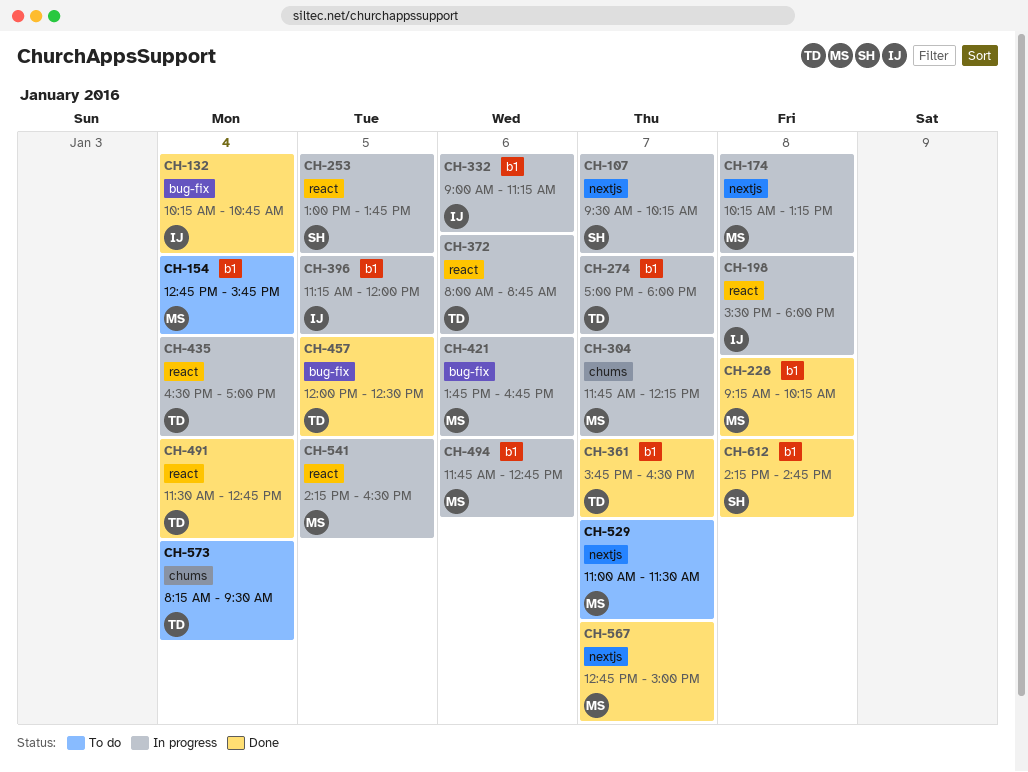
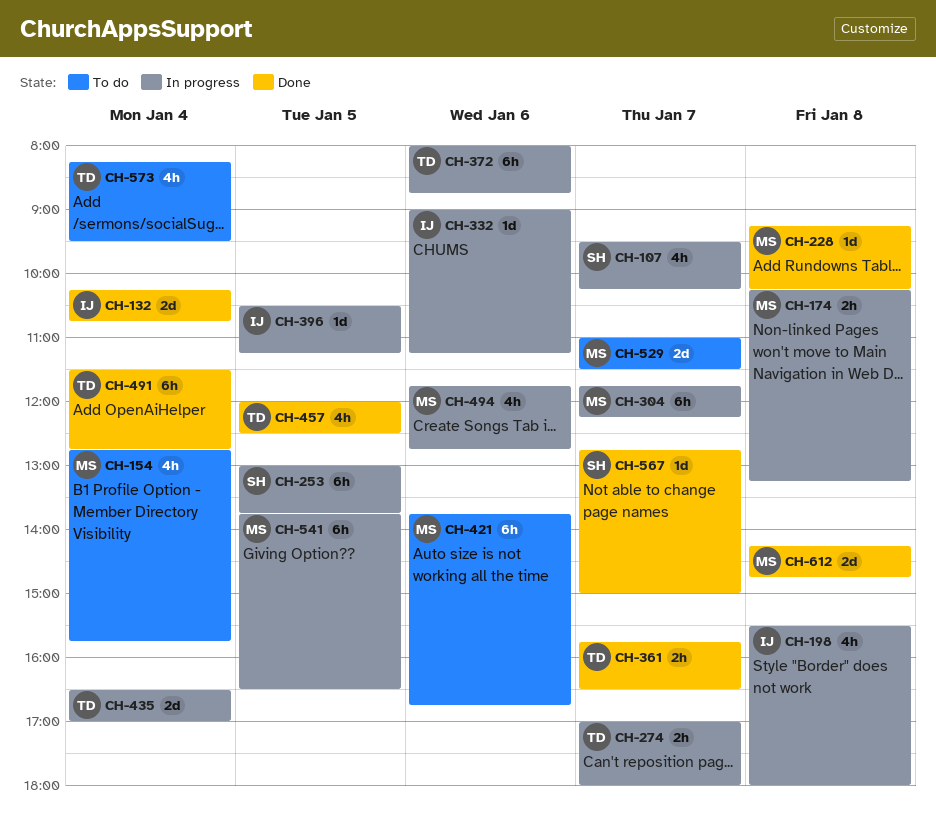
CH-396, begins: 11:15 -> 10:30
CH-396, ends: 12:00 -> 11:15
CH-421, status: In progress -> To do
CH-541, begins: 14:15 -> 13:45
CH-567, owner: MS -> SH
CH-612, owner: SH -> MS

